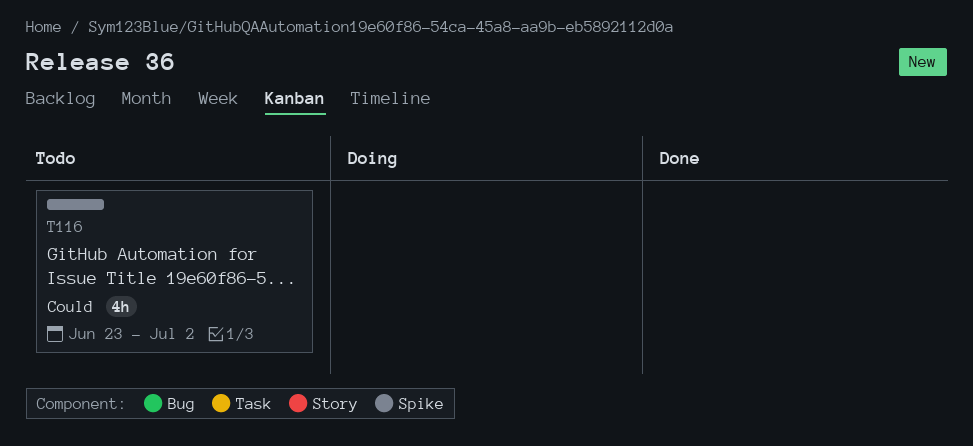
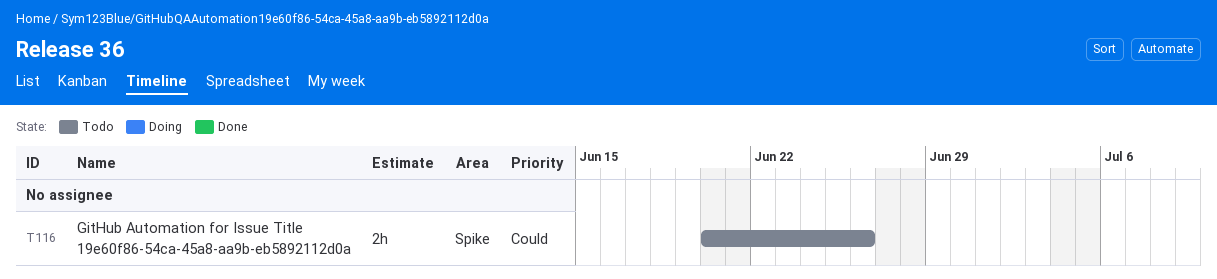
T116, estimate: 4h -> 2h
T116, start: Jun 23 -> Jun 20
T116, due: Jul 2 -> Jun 26

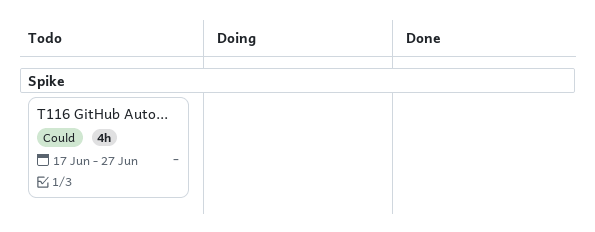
T116, estimate: 2h -> 4h
T116, start: Jun 20 -> Jun 17
T116, due: Jun 26 -> Jun 27

